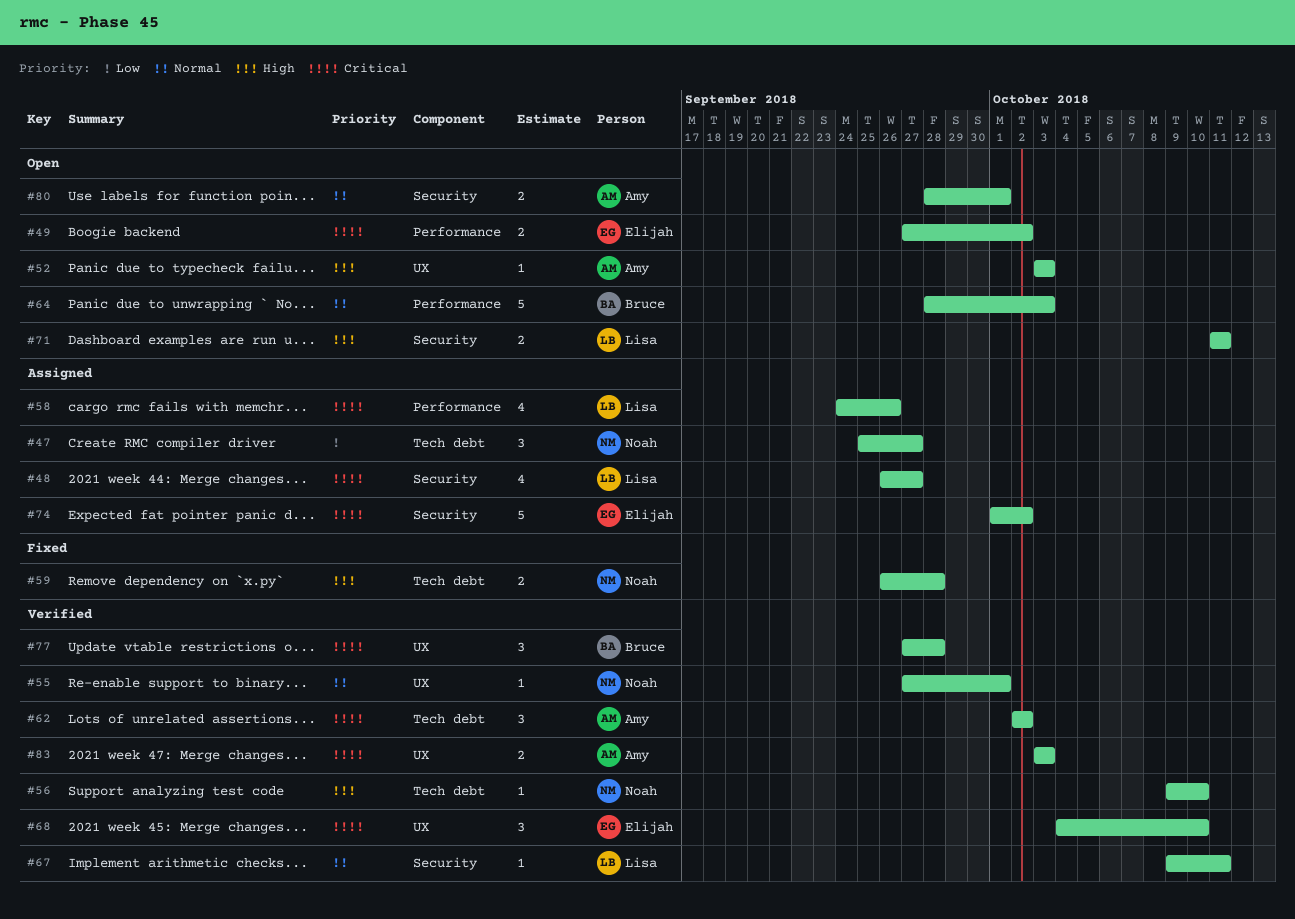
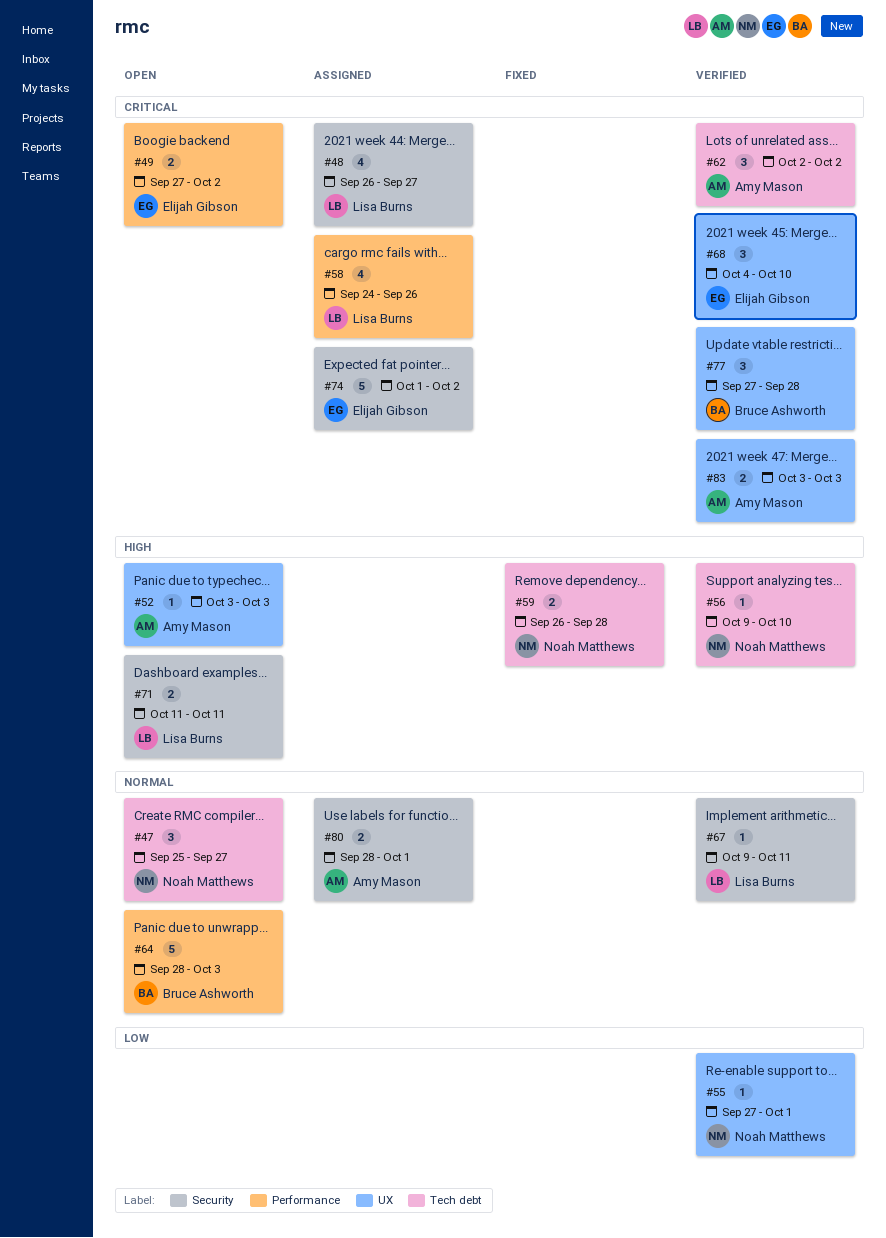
#47, status: Assigned -> Open
#47, priority: Low -> Normal
#55, priority: Normal -> Low
#80, status: Open -> Assigned

